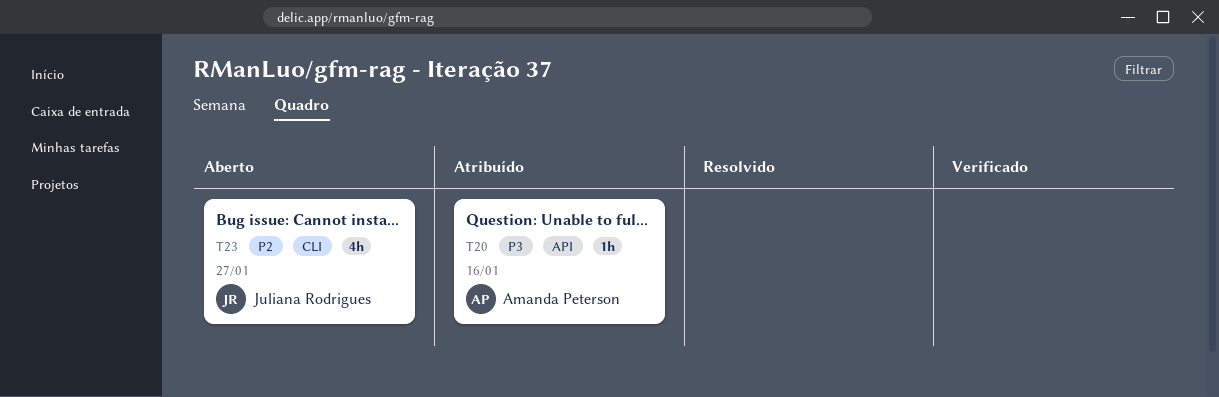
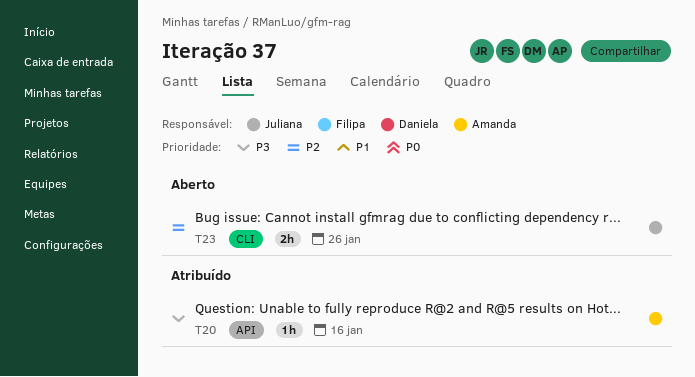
T23, estimate: 4h -> 2h
T23, due: Jan 27 -> Jan 26

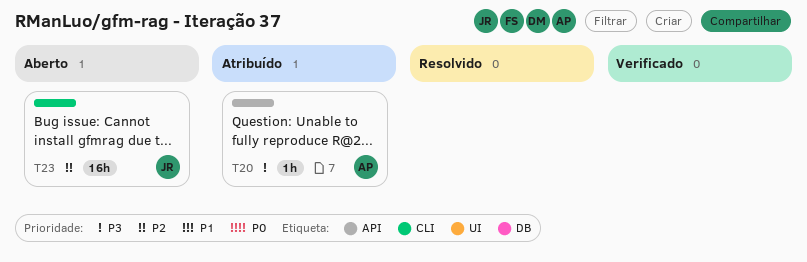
T23, estimate: 2h -> 16h

